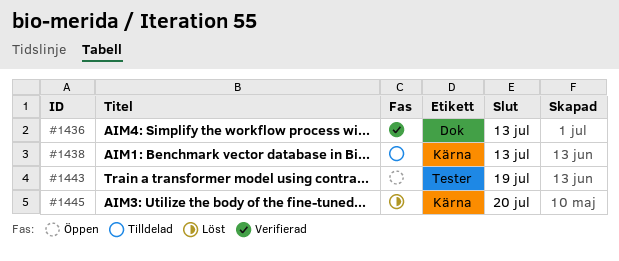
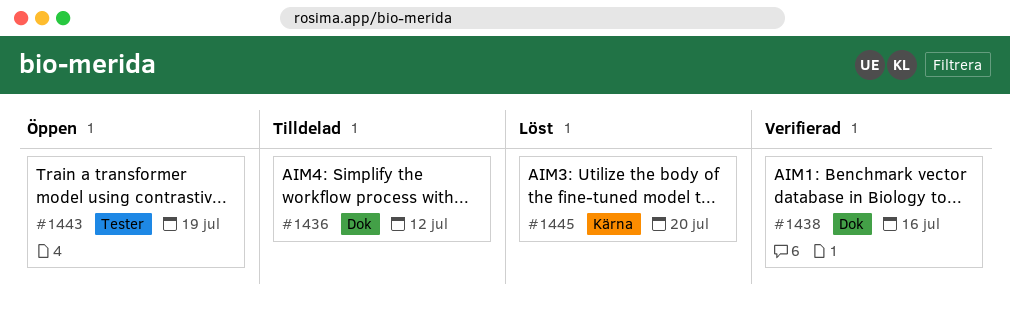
#1436, status: Verifierad -> Tilldelad
#1436, due: Jul 13 -> Jul 12
#1438, status: Tilldelad -> Verifierad
#1438, label: Kärna -> Dok
#1438, due: Jul 13 -> Jul 16

